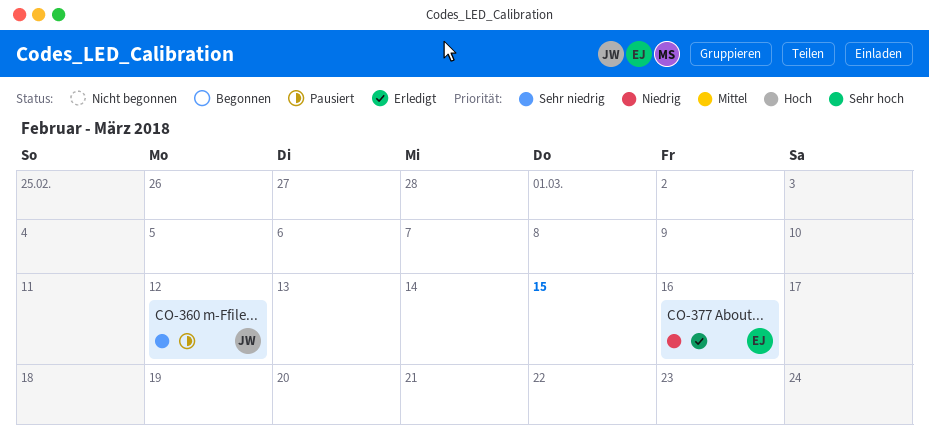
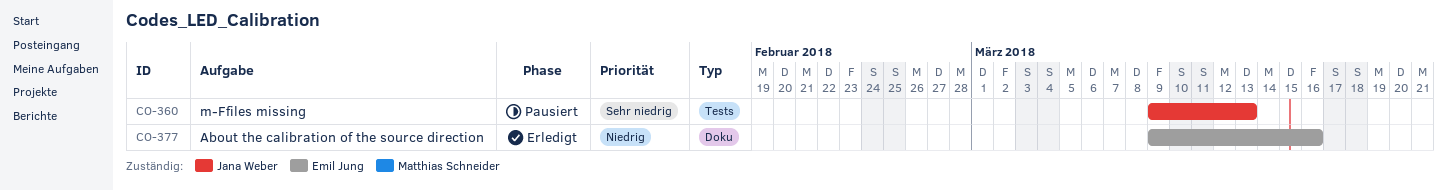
CO-360, due: Mar 12 -> Mar 13

